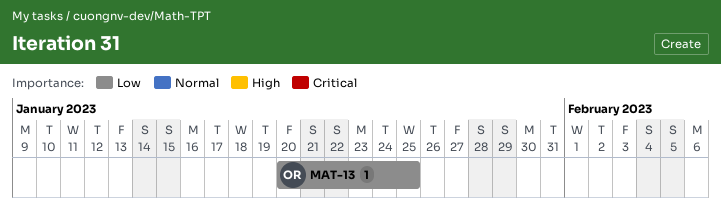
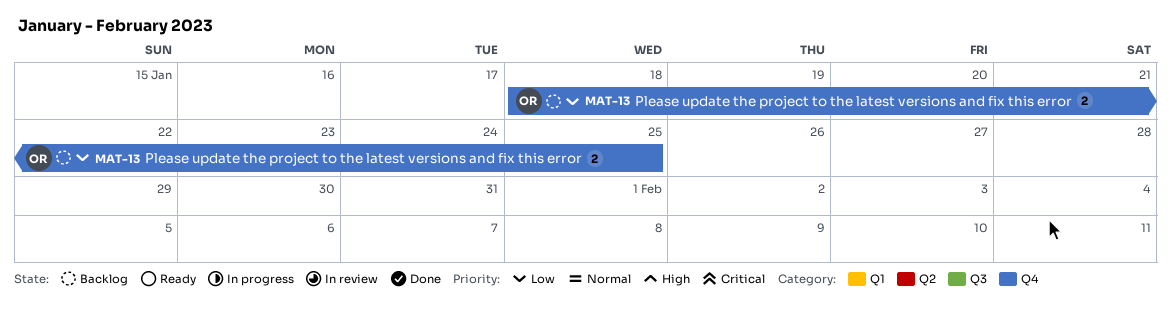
MAT-13, estimate: 1 -> 2
MAT-13, start: Jan 20 -> Jan 18

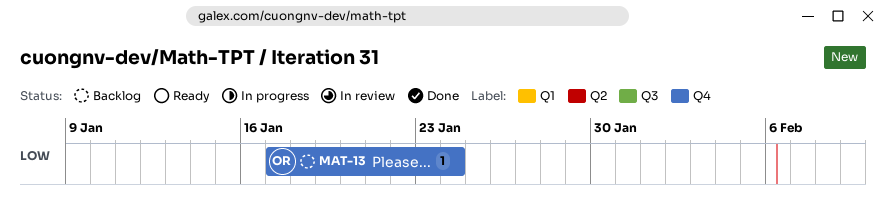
MAT-13, estimate: 2 -> 1
MAT-13, start: Jan 18 -> Jan 17
MAT-13, due: Jan 25 -> Jan 24

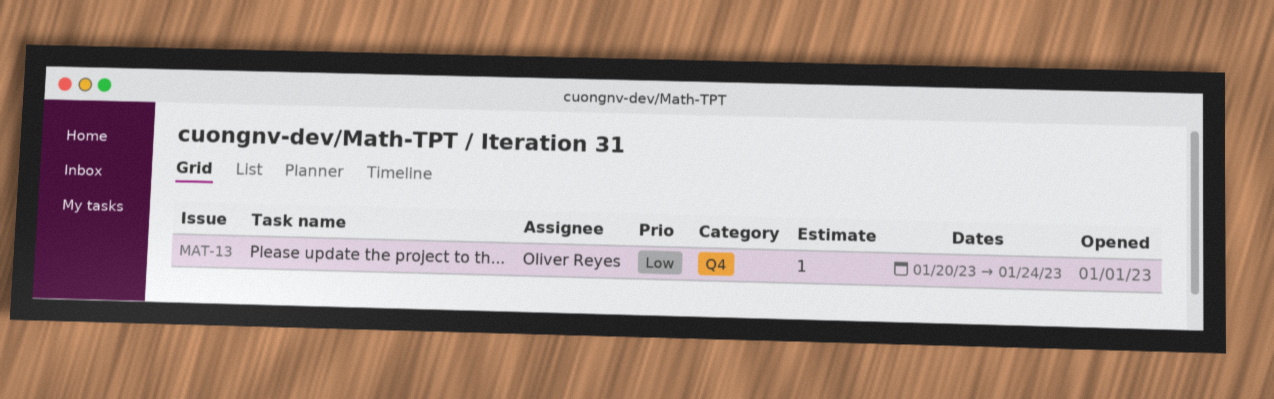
MAT-13, start: Jan 17 -> Jan 20

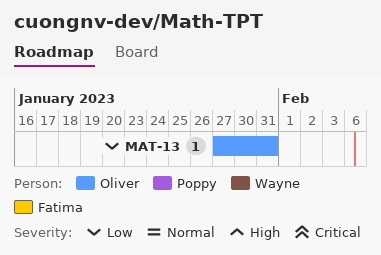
MAT-13, start: Jan 20 -> Jan 27
MAT-13, due: Jan 24 -> Jan 31

